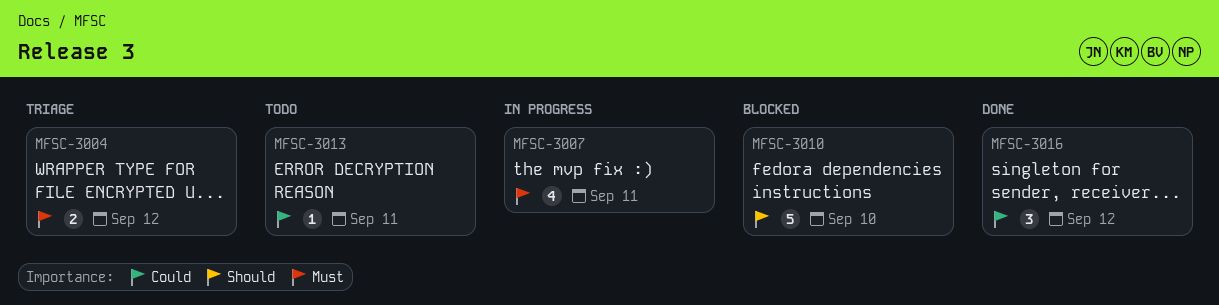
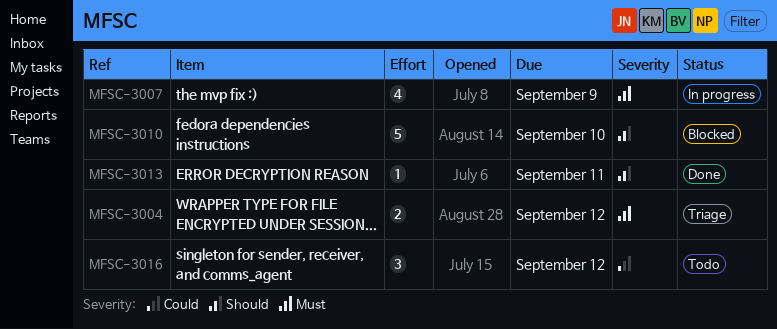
MFSC-3007, due: Sep 11 -> Sep 9
MFSC-3013, status: Todo -> Done
MFSC-3013, priority: Could -> Should
MFSC-3016, status: Done -> Todo

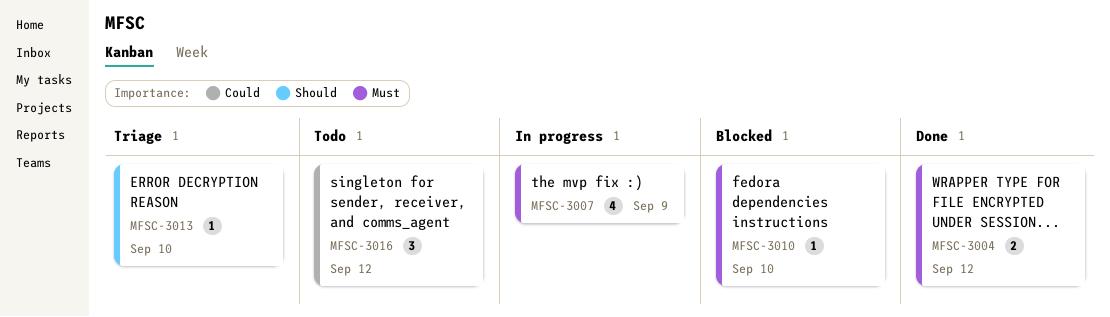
MFSC-3004, status: Triage -> Done
MFSC-3010, priority: Should -> Must
MFSC-3010, estimate: 5 -> 1
MFSC-3013, status: Done -> Triage
MFSC-3013, due: Sep 11 -> Sep 10

